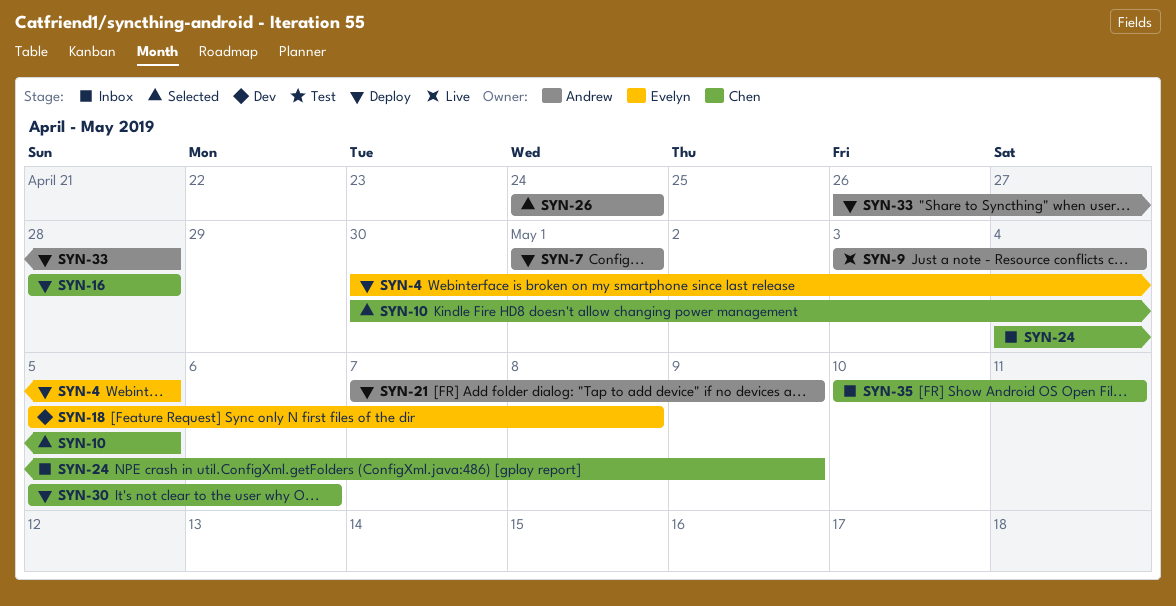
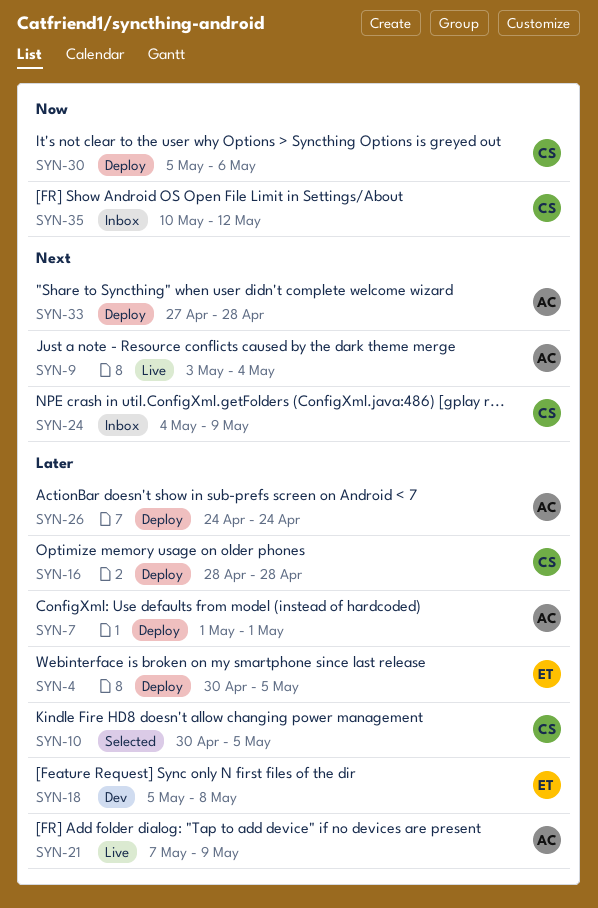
SYN-21, status: Deploy -> Live
SYN-26, status: Selected -> Deploy
SYN-33, start: Apr 26 -> Apr 27
SYN-35, due: May 11 -> May 12

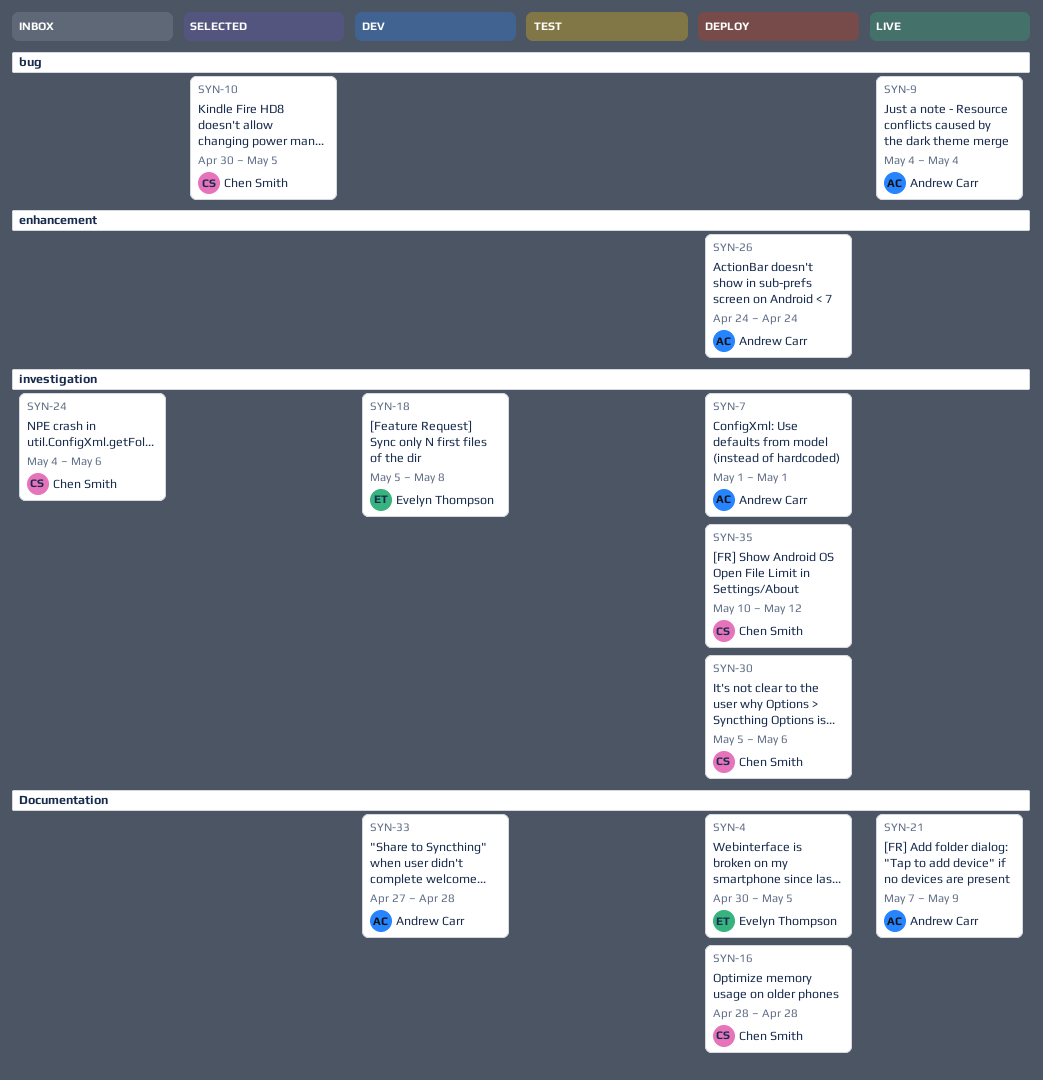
SYN-9, start: May 3 -> May 4
SYN-24, due: May 9 -> May 6
SYN-33, status: Deploy -> Dev
SYN-35, status: Inbox -> Deploy

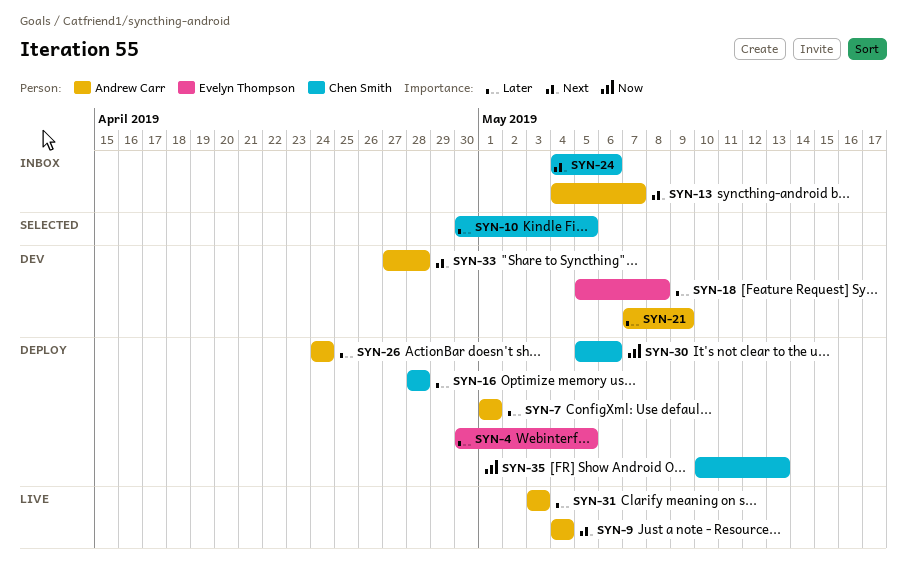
SYN-13: none -> present
SYN-21, status: Live -> Dev
SYN-31: none -> present
SYN-35, due: May 12 -> May 13

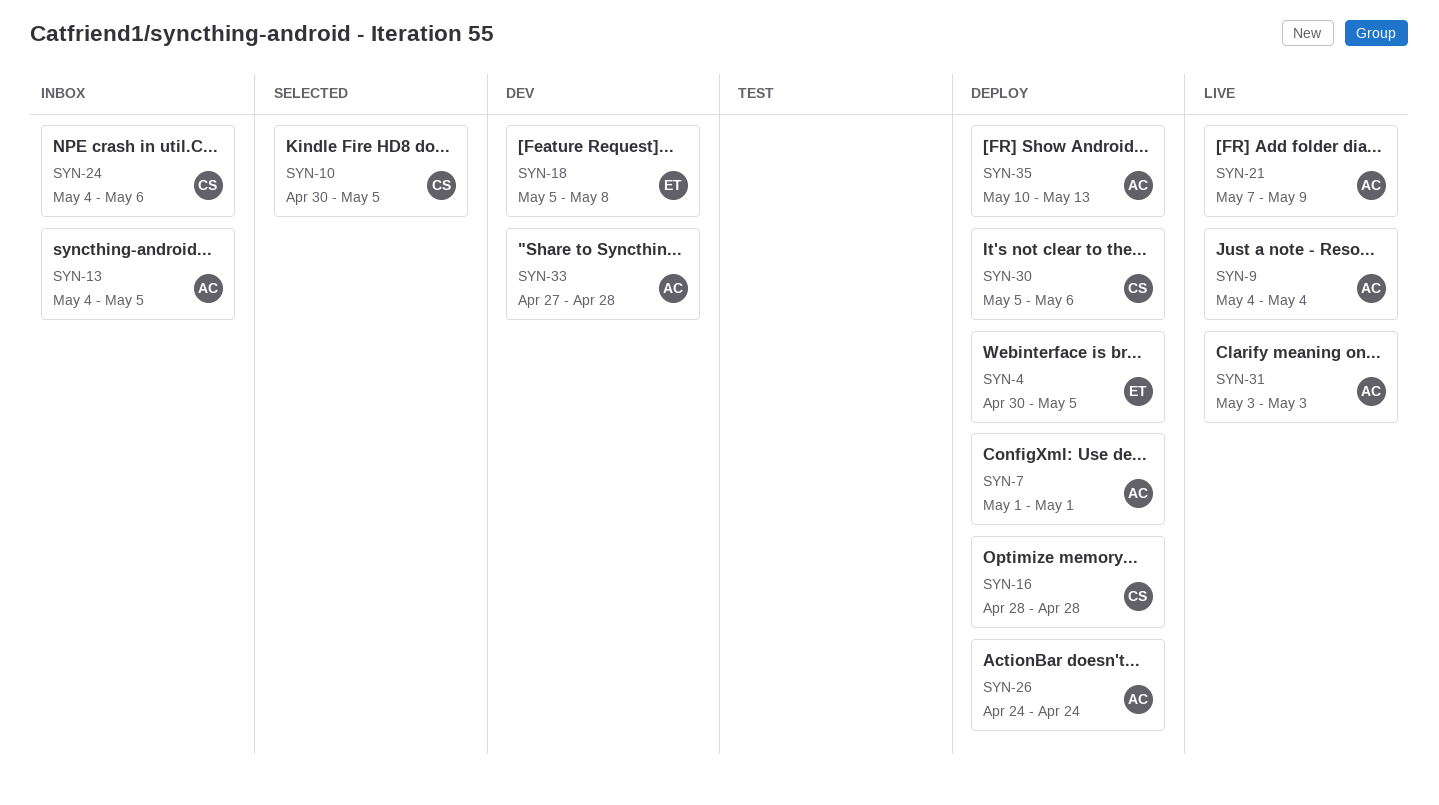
SYN-13, due: May 7 -> May 5
SYN-21, status: Dev -> Live
SYN-35, owner: Chen Smith -> Andrew Carr

